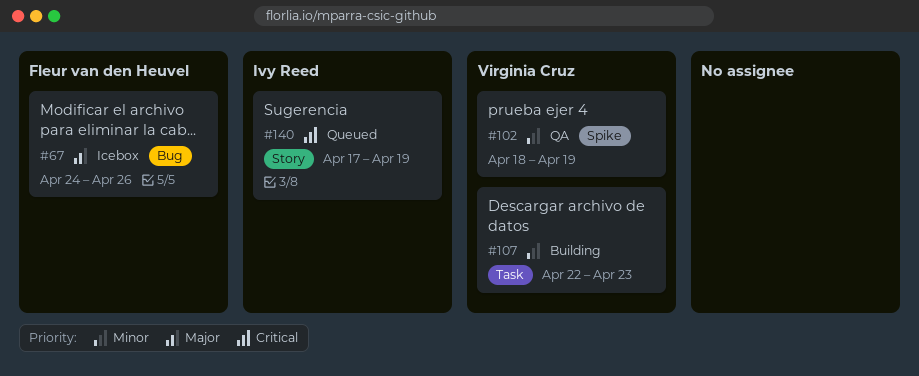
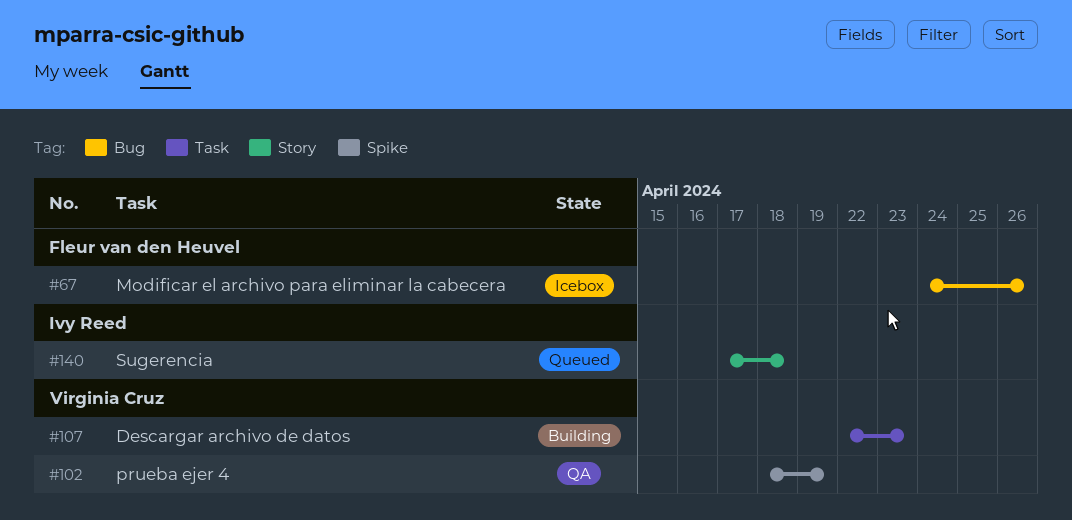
#140, due: Apr 19 -> Apr 18

